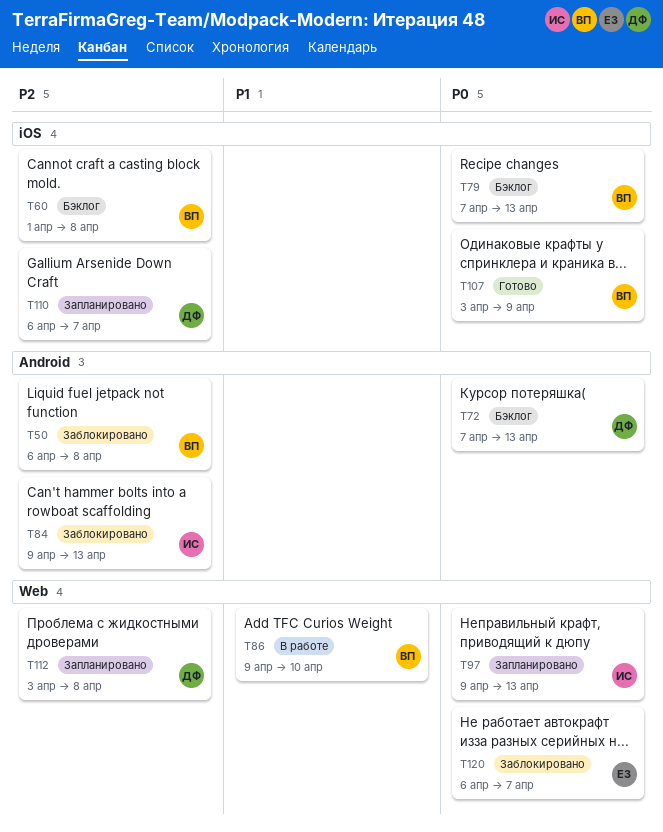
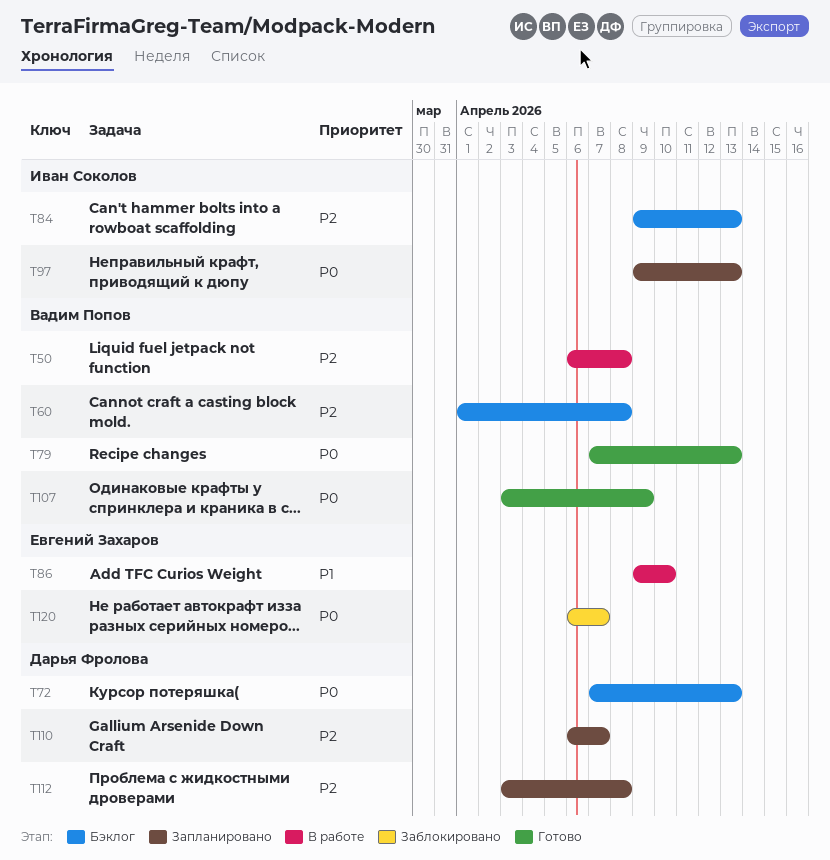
T50, status: Заблокировано -> В работе
T79, status: Бэклог -> Готово
T84, status: Заблокировано -> Бэклог
T86, owner: Вадим Попов -> Евгений Захаров

